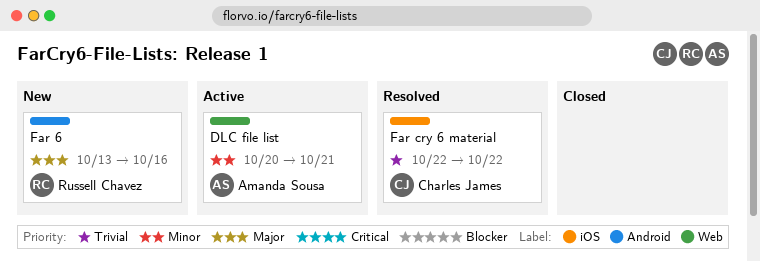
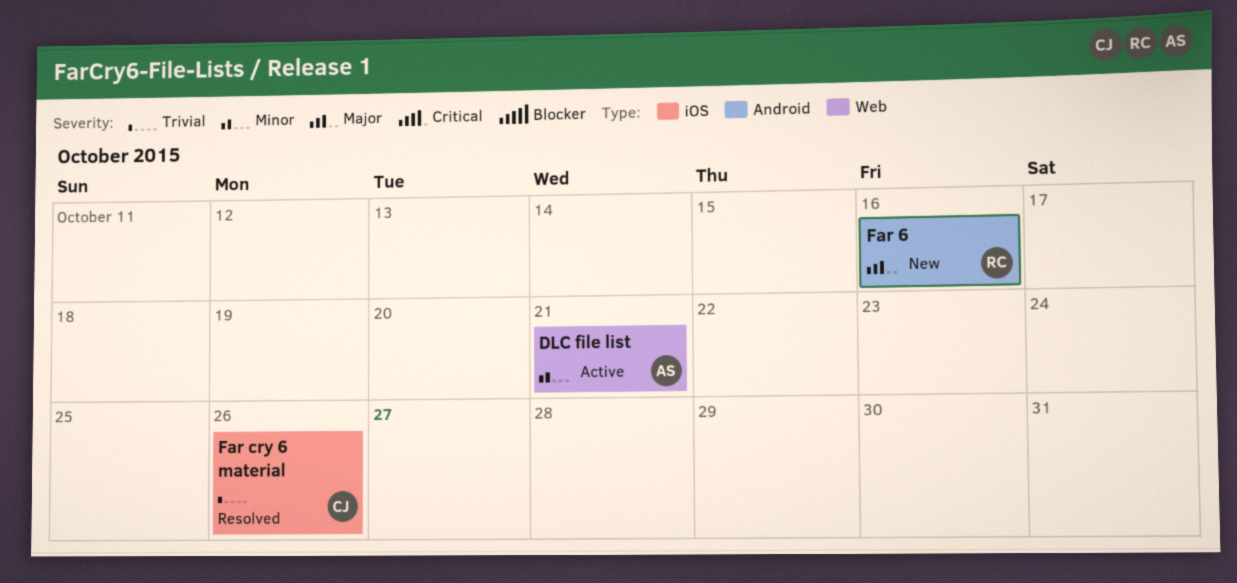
Far cry 6 material, due: Oct 22 -> Oct 26

